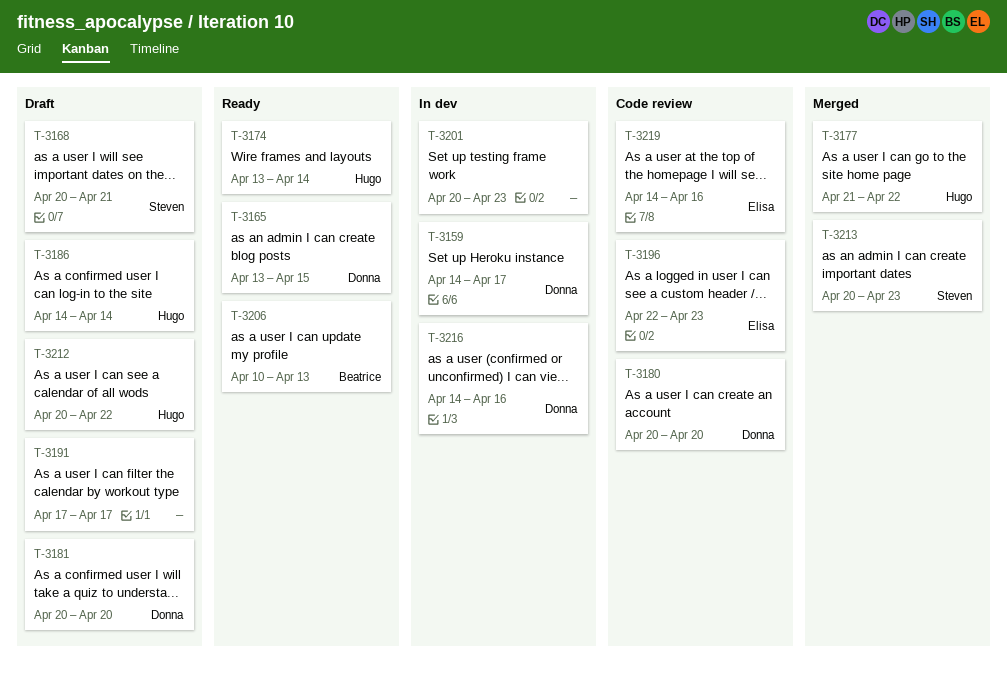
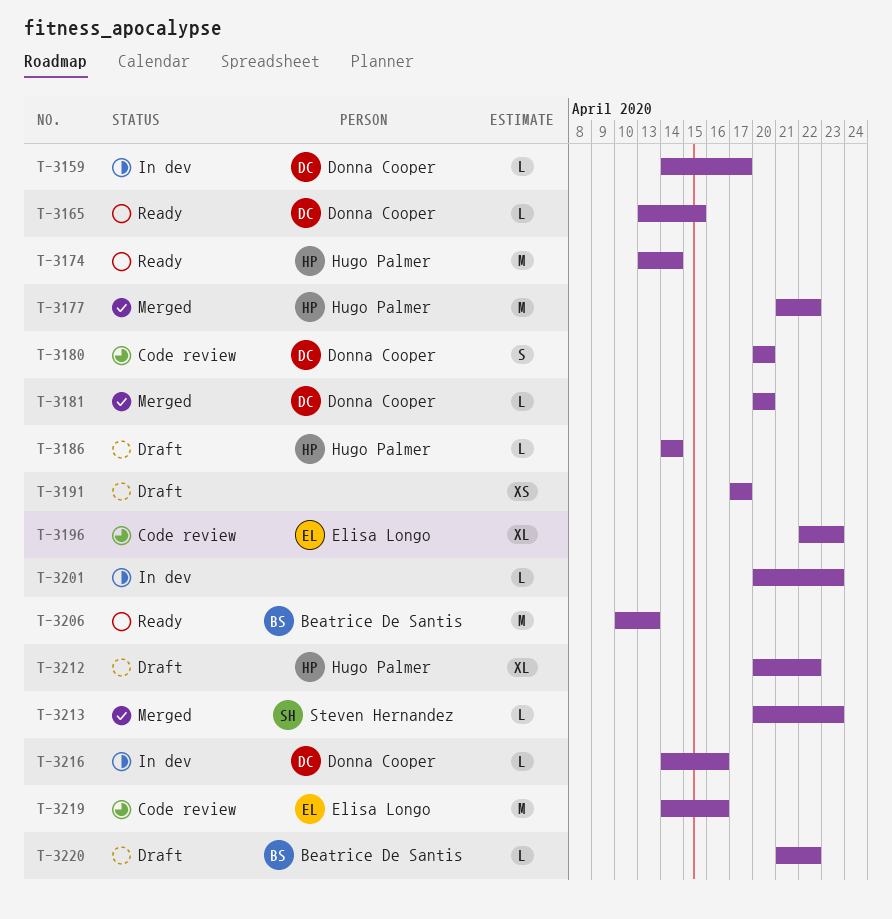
T-3168: present -> none
T-3181, status: Draft -> Merged
T-3220: none -> present

